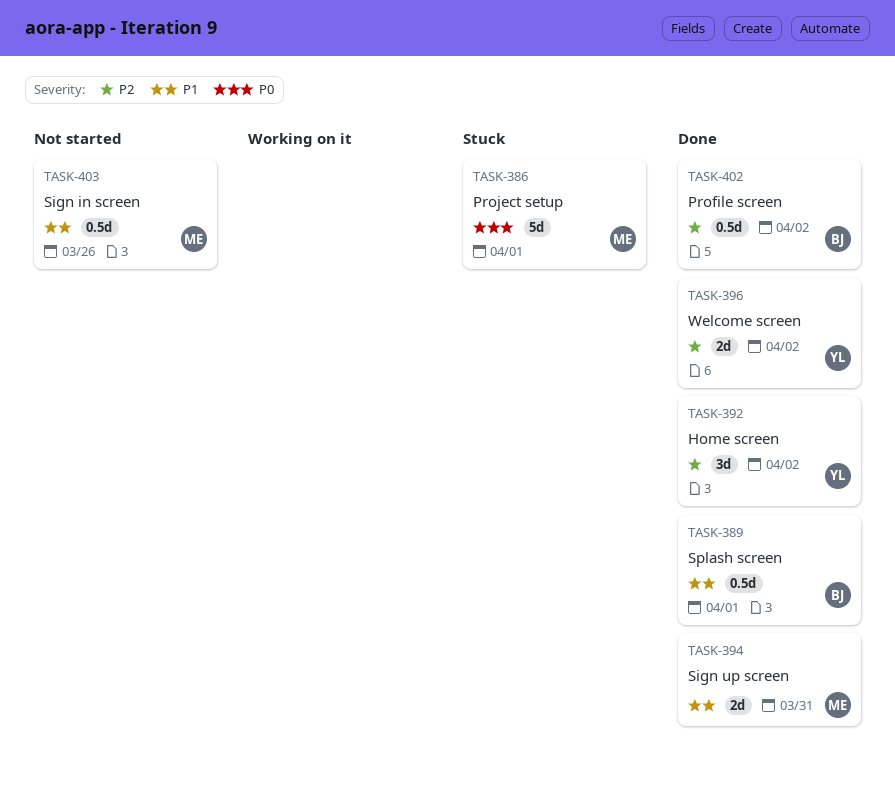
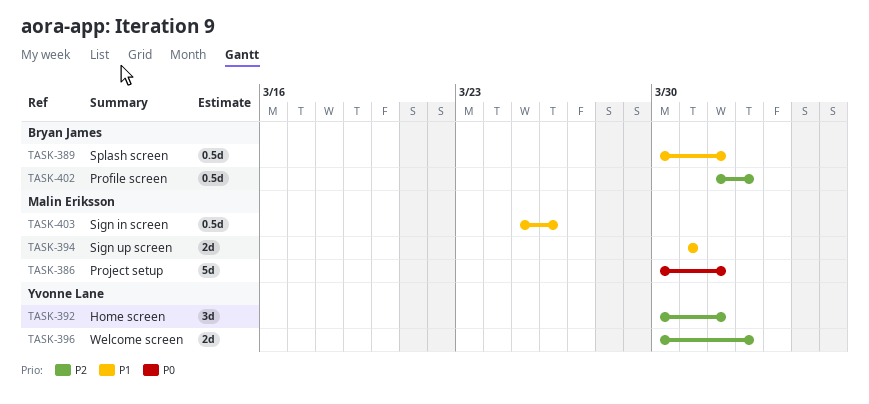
TASK-392, due: Apr 2 -> Apr 1

